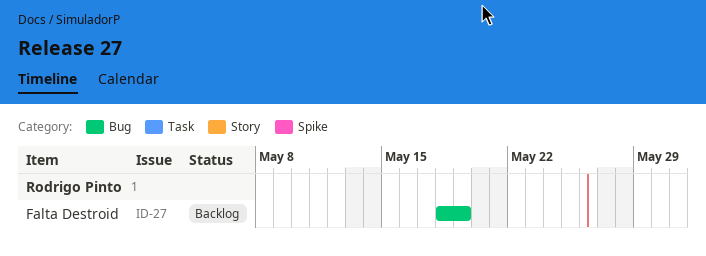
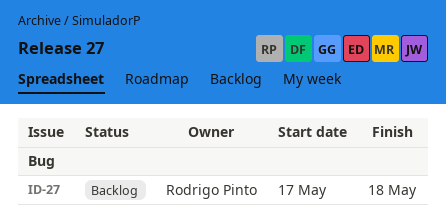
ID-27, start: May 18 -> May 17
ID-27, due: May 19 -> May 18

